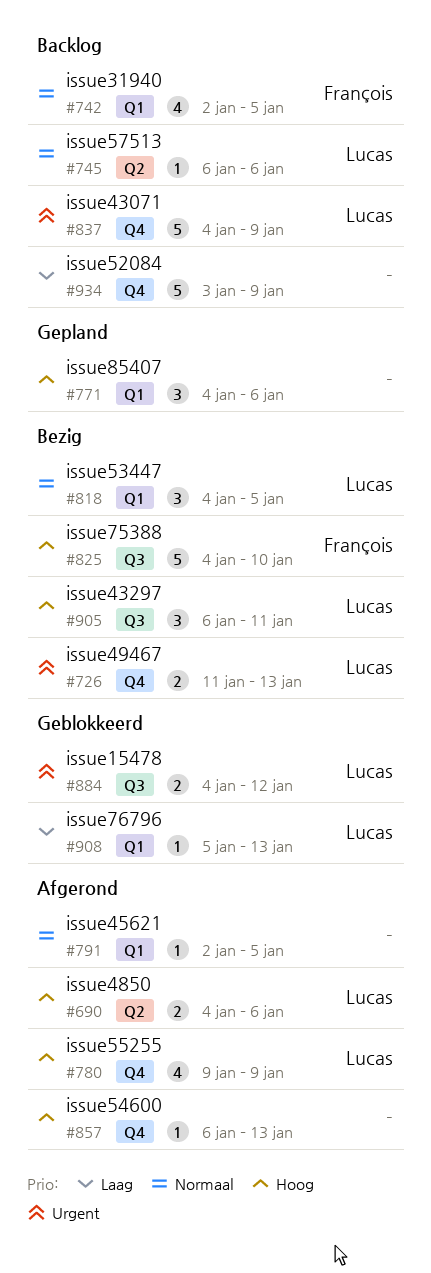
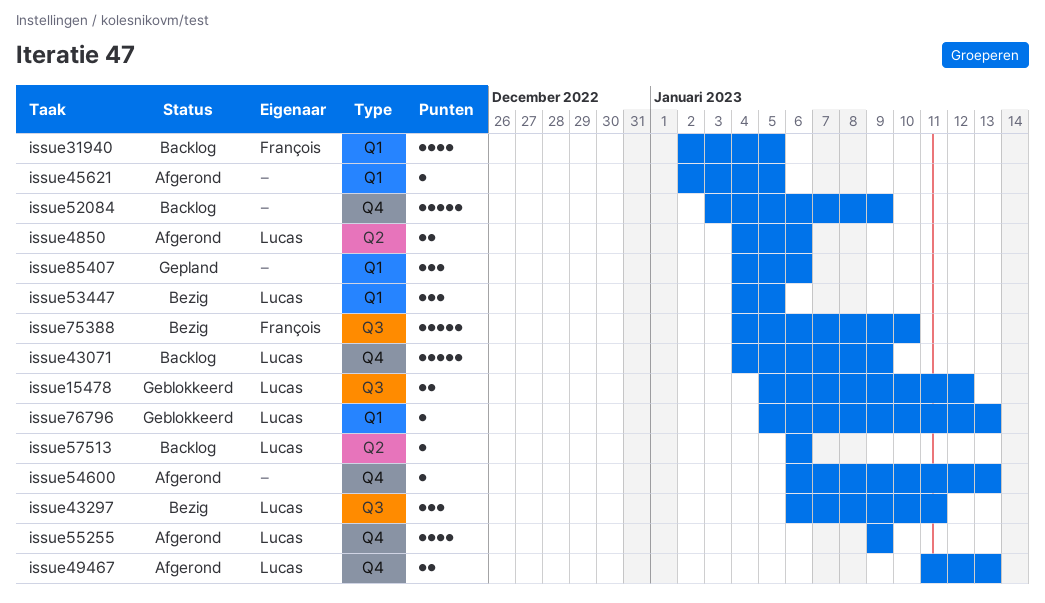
issue15478, start: Jan 4 -> Jan 5
issue49467, status: Bezig -> Afgerond

